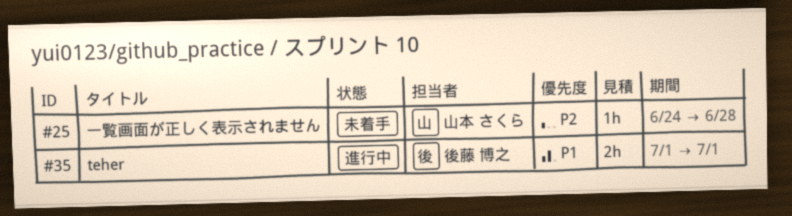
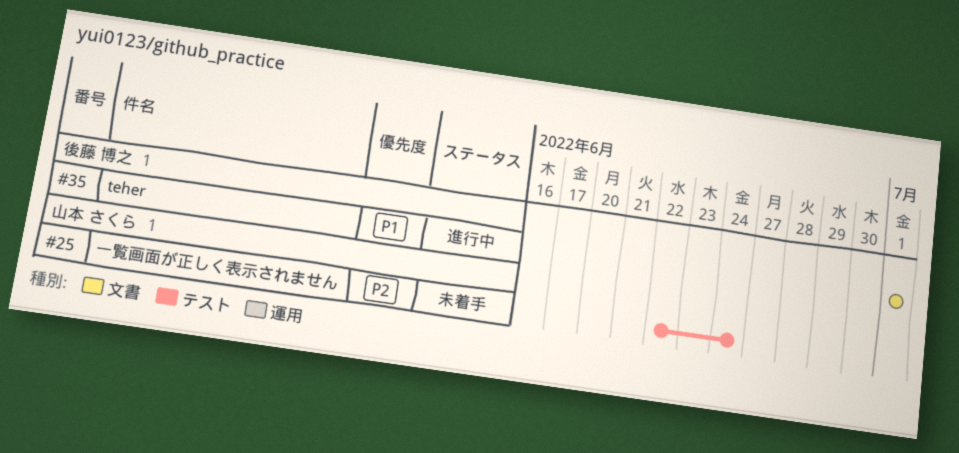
#25, start: Jun 24 -> Jun 22
#25, due: Jun 28 -> Jun 24

